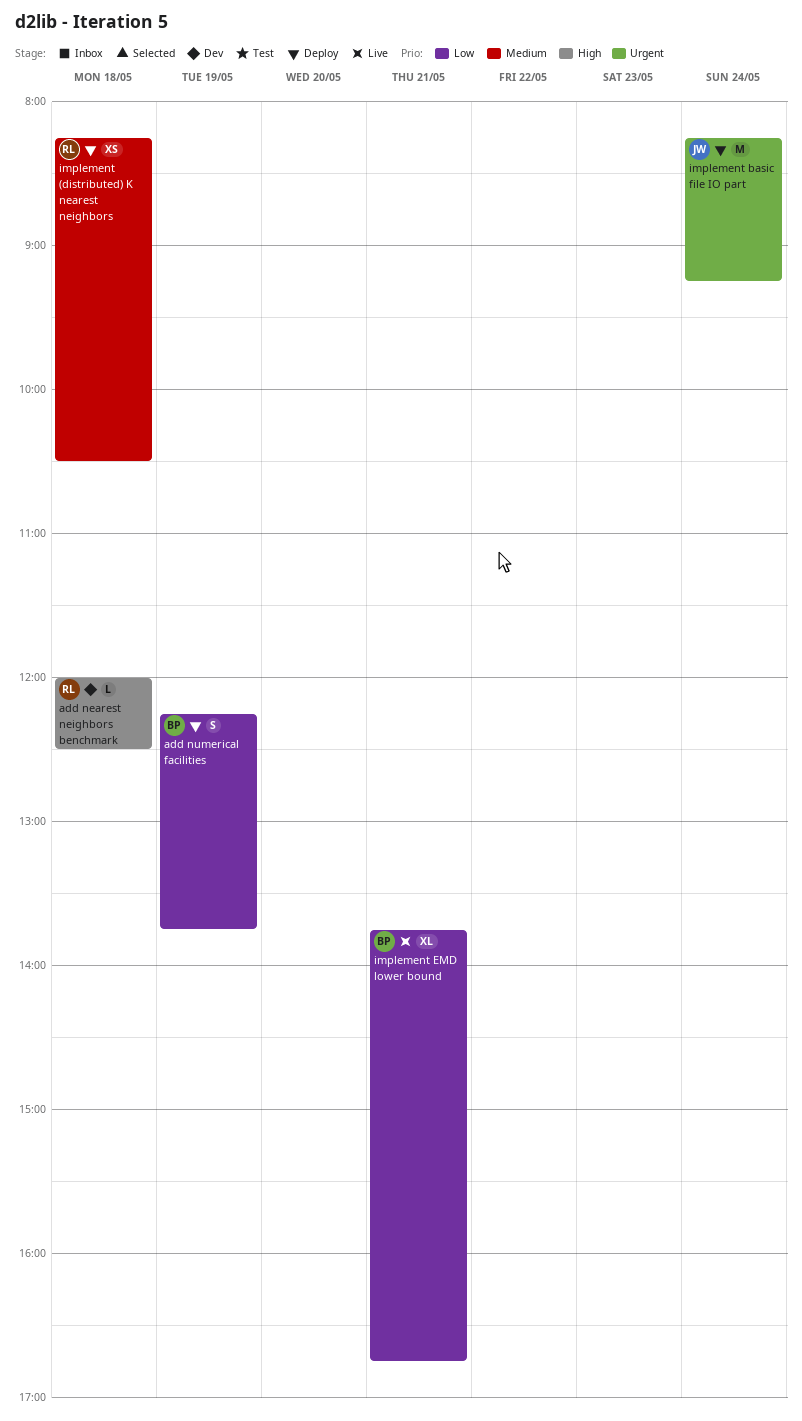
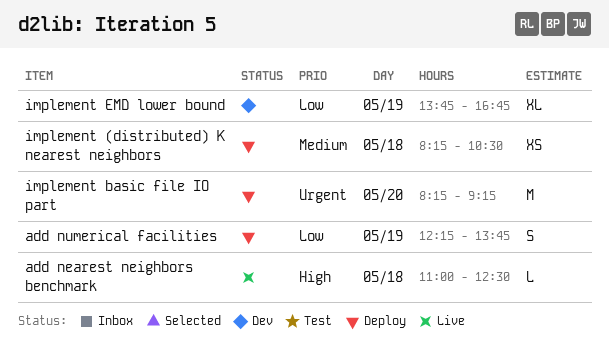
add nearest neighbors benchmark, status: Dev -> Live
add nearest neighbors benchmark, begins: 12:00 -> 11:00
implement basic file IO part, day: May 24 -> May 20
implement EMD lower bound, status: Live -> Dev
implement EMD lower bound, day: May 21 -> May 19

